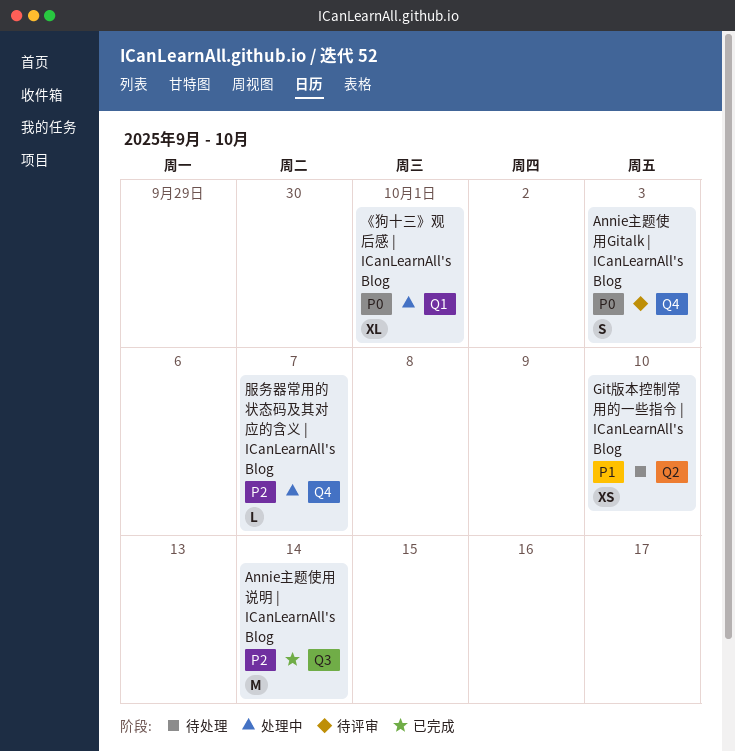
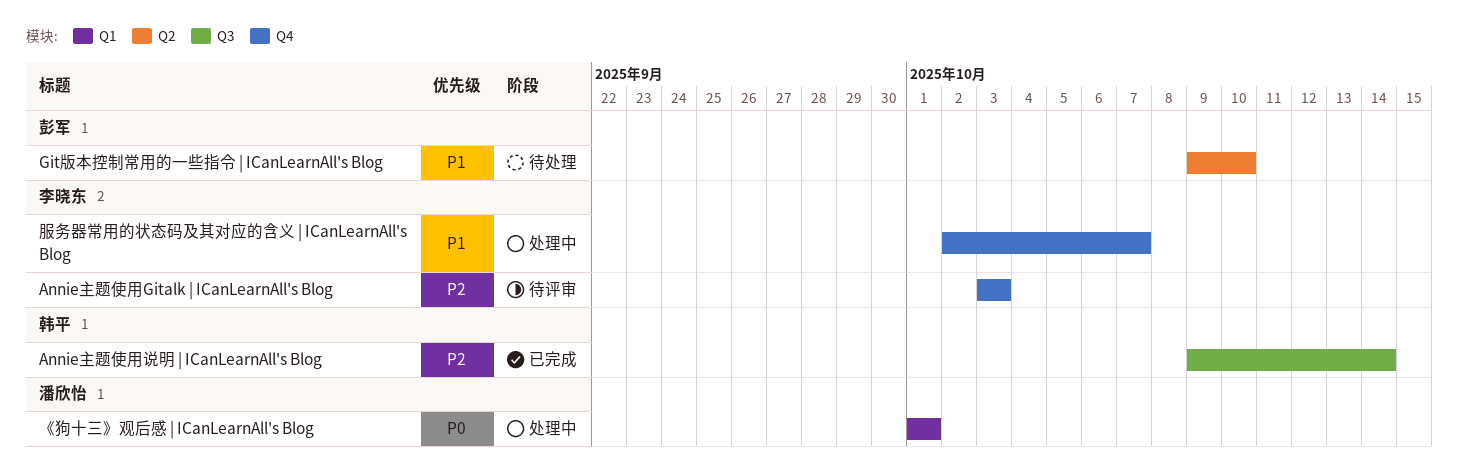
Annie主题使用Gitalk | ICanLearnAll's Blog, priority: P0 -> P2
服务器常用的状态码及其对应的含义 | ICanLearnAll's Blog, priority: P2 -> P1

